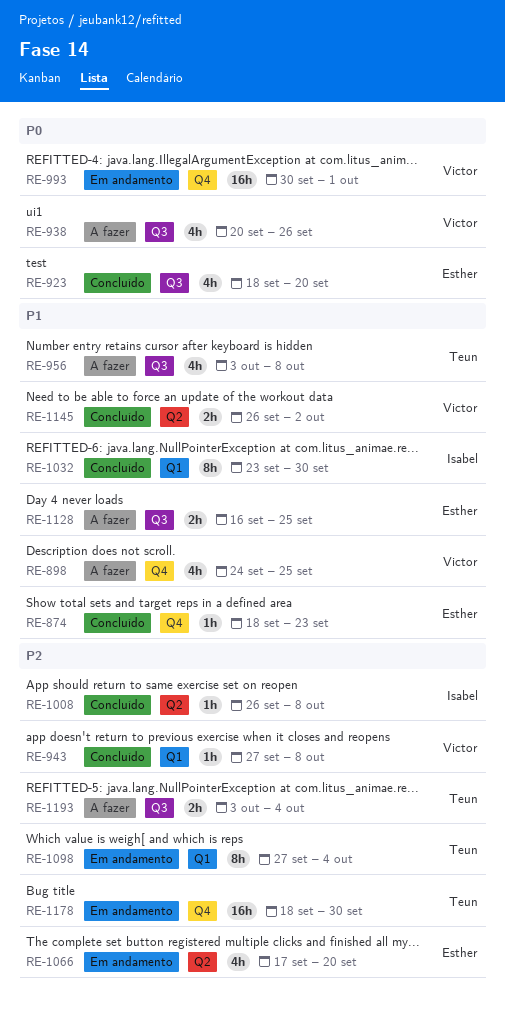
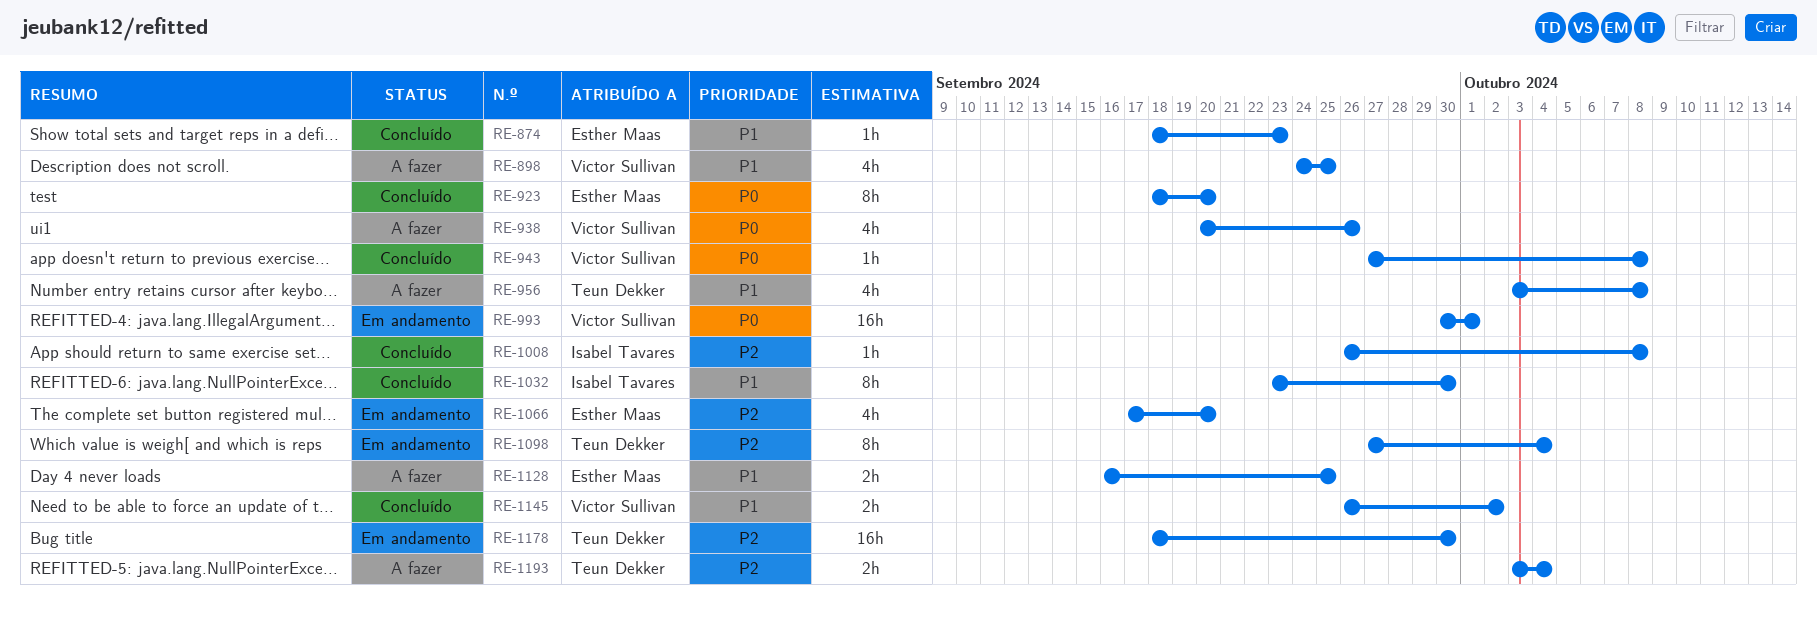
RE-923, estimate: 4h -> 8h
RE-943, priority: P2 -> P0

